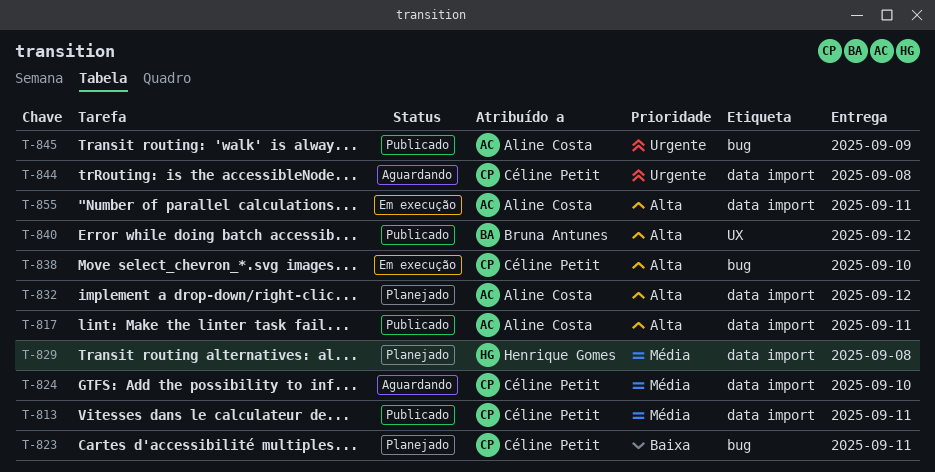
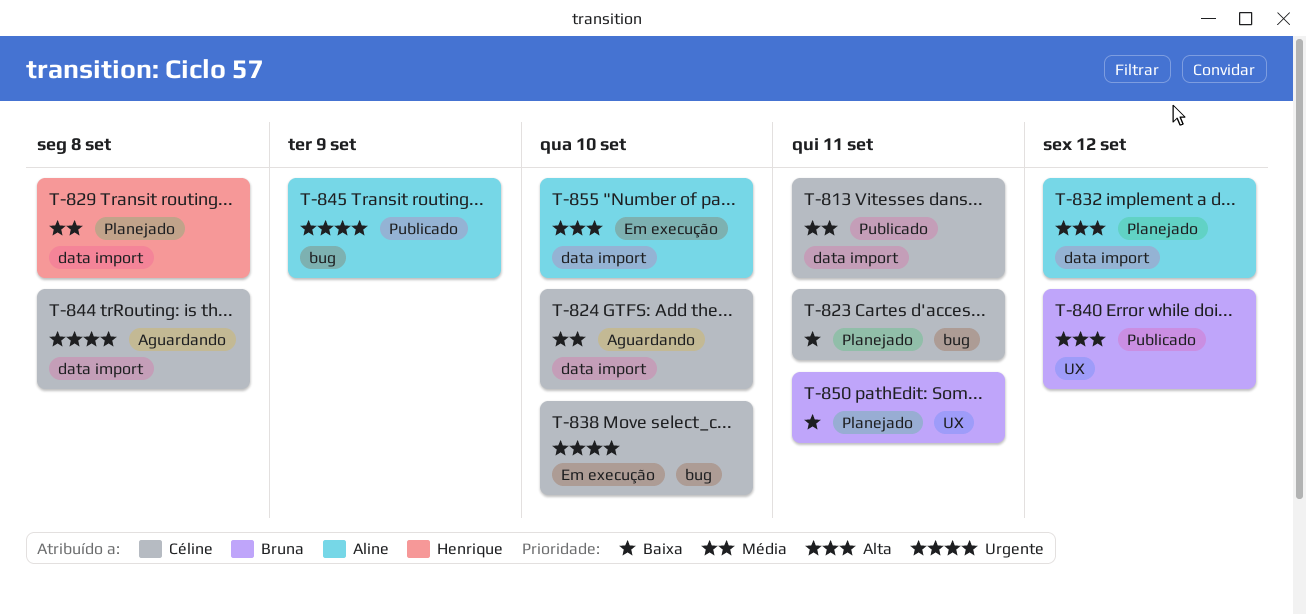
T-817: present -> none
T-838, priority: Alta -> Urgente
T-850: none -> present
T-855, due: Sep 11 -> Sep 10

